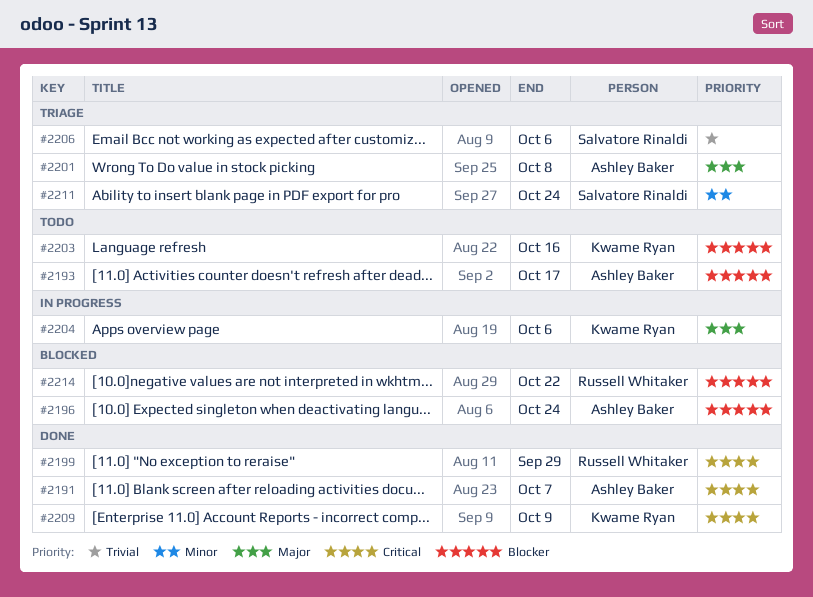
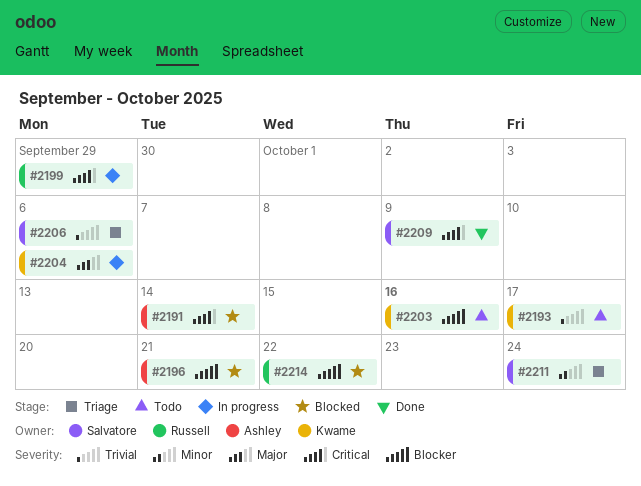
#2191, status: Done -> Blocked
#2191, due: Oct 7 -> Oct 14
#2193, owner: Ashley Baker -> Kwame Ryan
#2193, priority: Blocker -> Trivial
#2196, due: Oct 24 -> Oct 21
#2199, status: Done -> In progress
#2201: present -> none
#2209, owner: Kwame Ryan -> Salvatore Rinaldi

